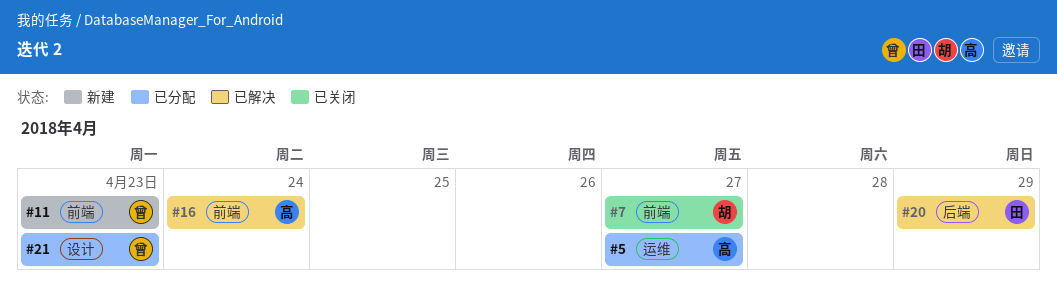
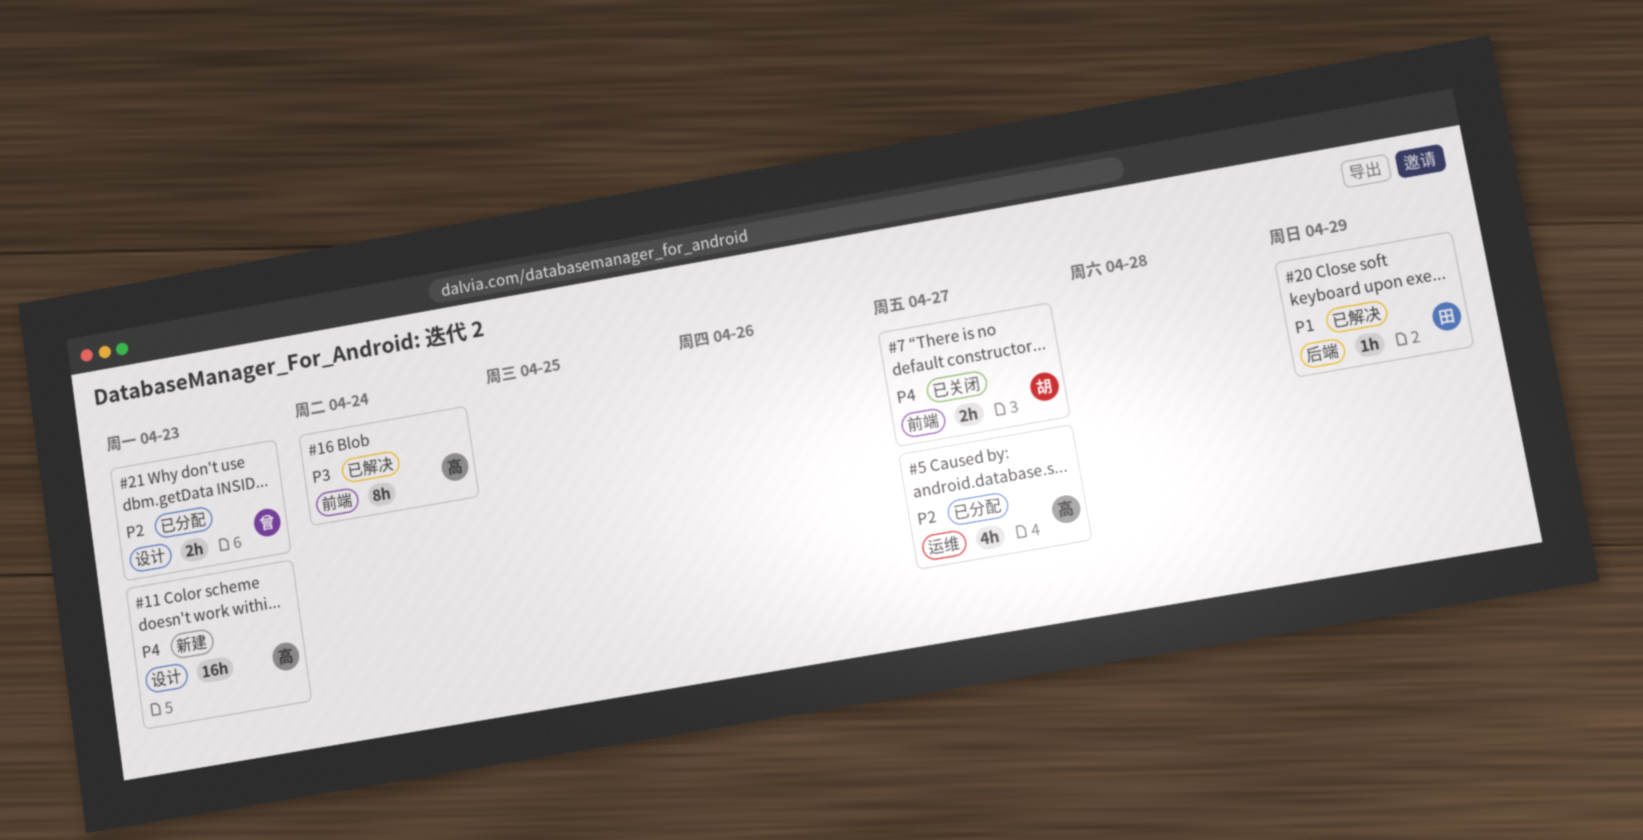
#11, owner: 曾 -> 高
#11, label: 前端 -> 设计

